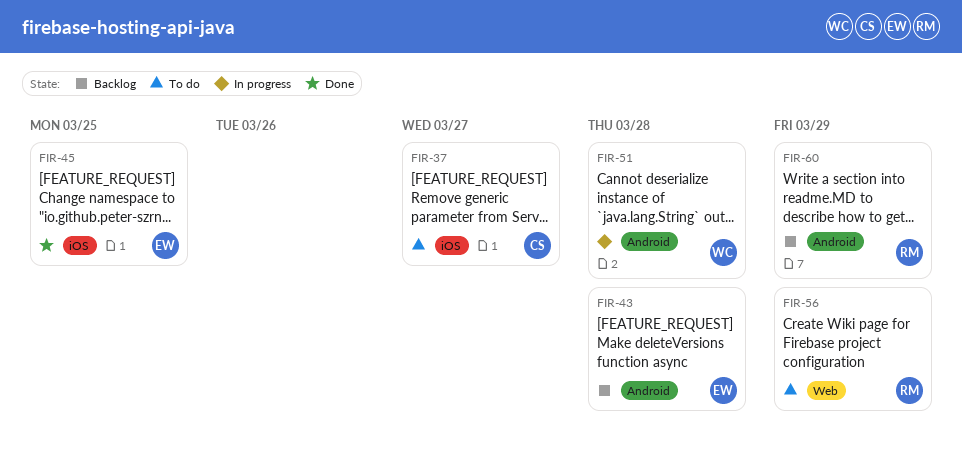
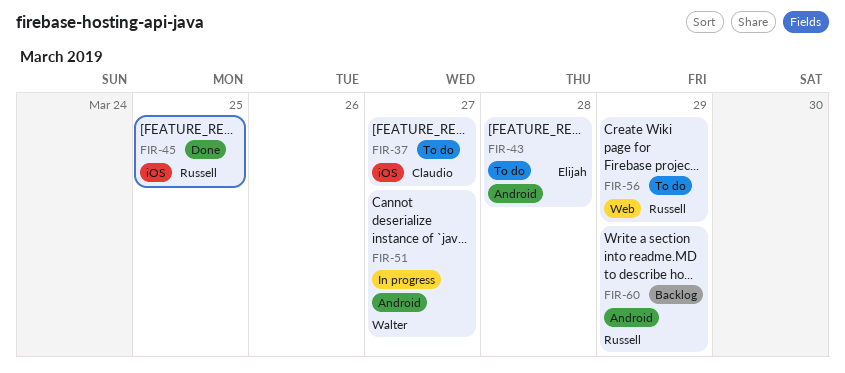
FIR-43, status: Backlog -> To do
FIR-45, owner: Elijah -> Russell
FIR-51, due: Mar 28 -> Mar 27

